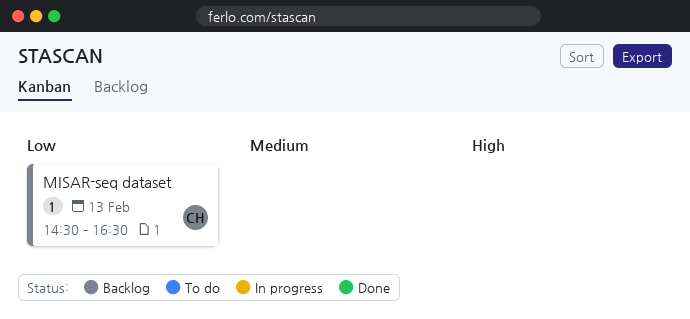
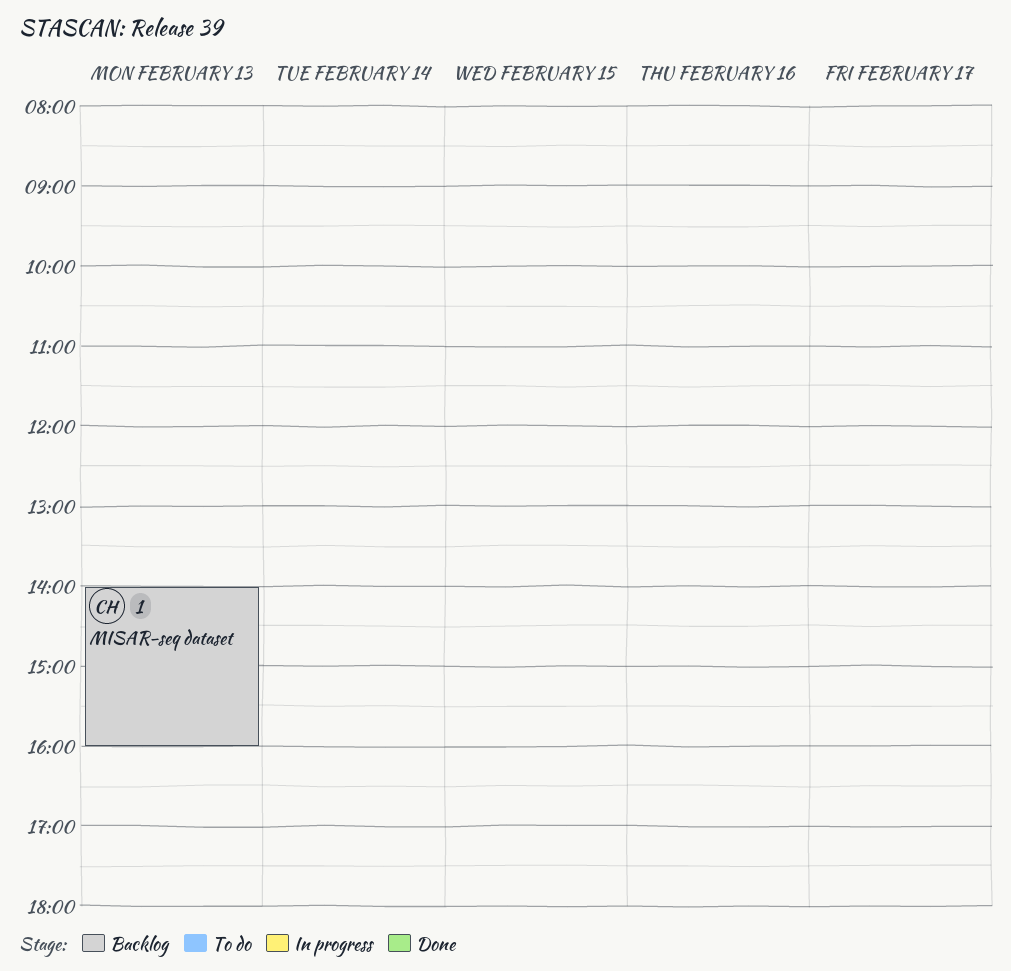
MISAR-seq dataset, begins: 14:30 -> 14:00
MISAR-seq dataset, ends: 16:30 -> 16:00

